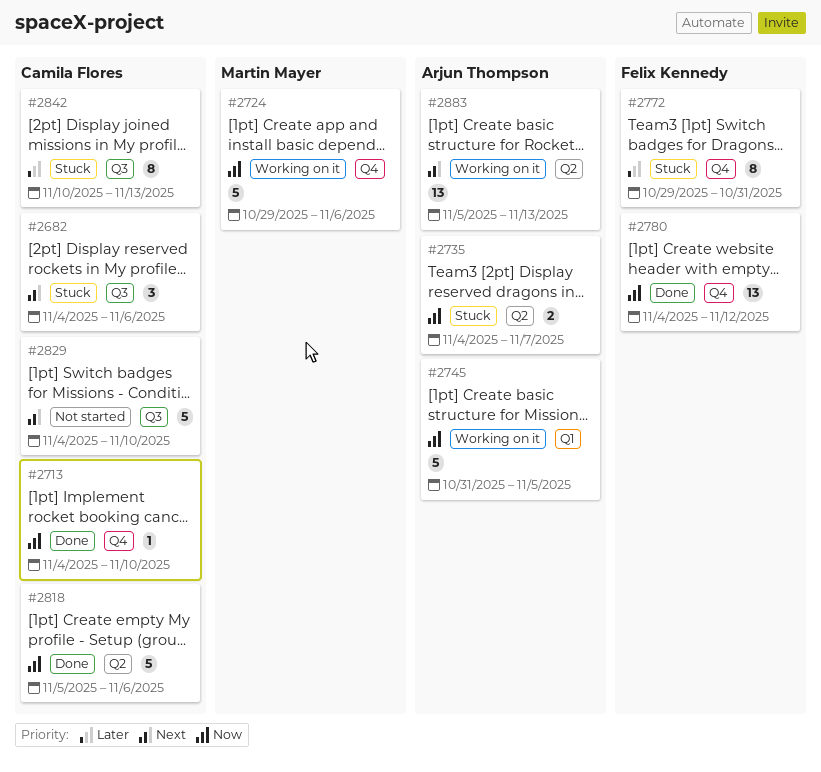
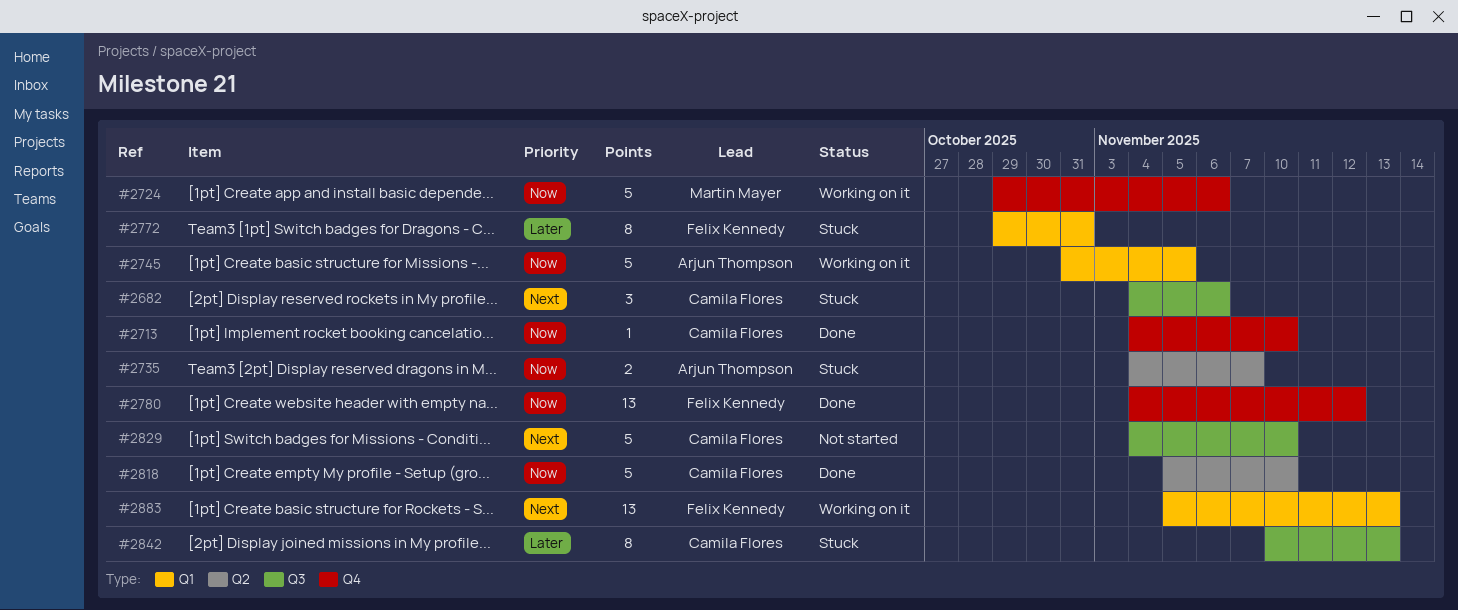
#2772, label: Q4 -> Q1
#2818, due: Nov 6 -> Nov 10
#2883, owner: Arjun Thompson -> Felix Kennedy
#2883, label: Q2 -> Q1

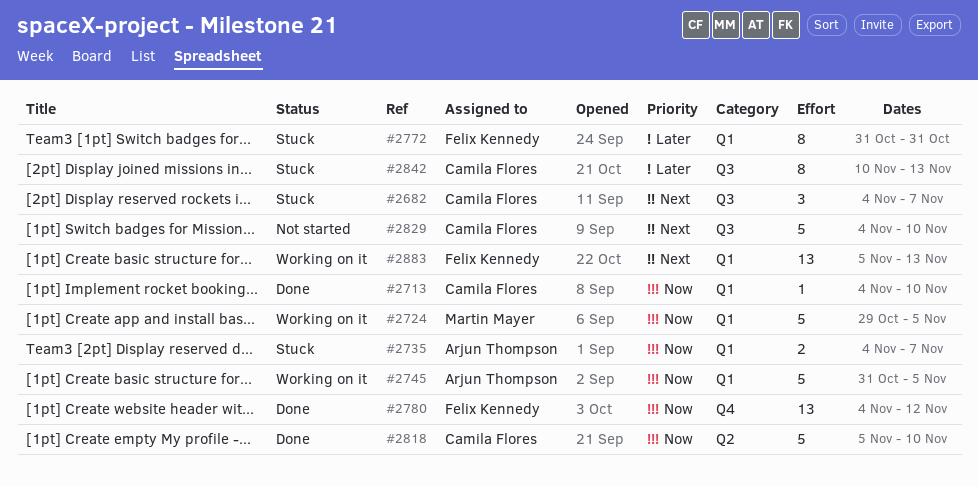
#2682, due: Nov 6 -> Nov 7
#2713, label: Q4 -> Q1
#2724, label: Q4 -> Q1
#2724, due: Nov 6 -> Nov 5
#2735, label: Q2 -> Q1
#2772, start: Oct 29 -> Oct 31

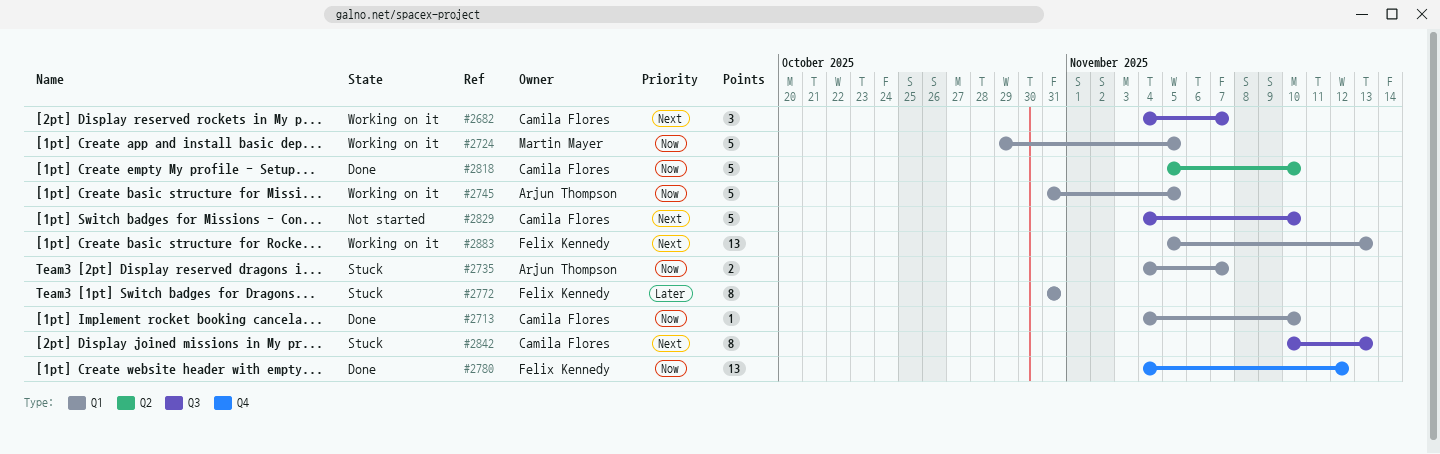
#2682, status: Stuck -> Working on it
#2842, priority: Later -> Next

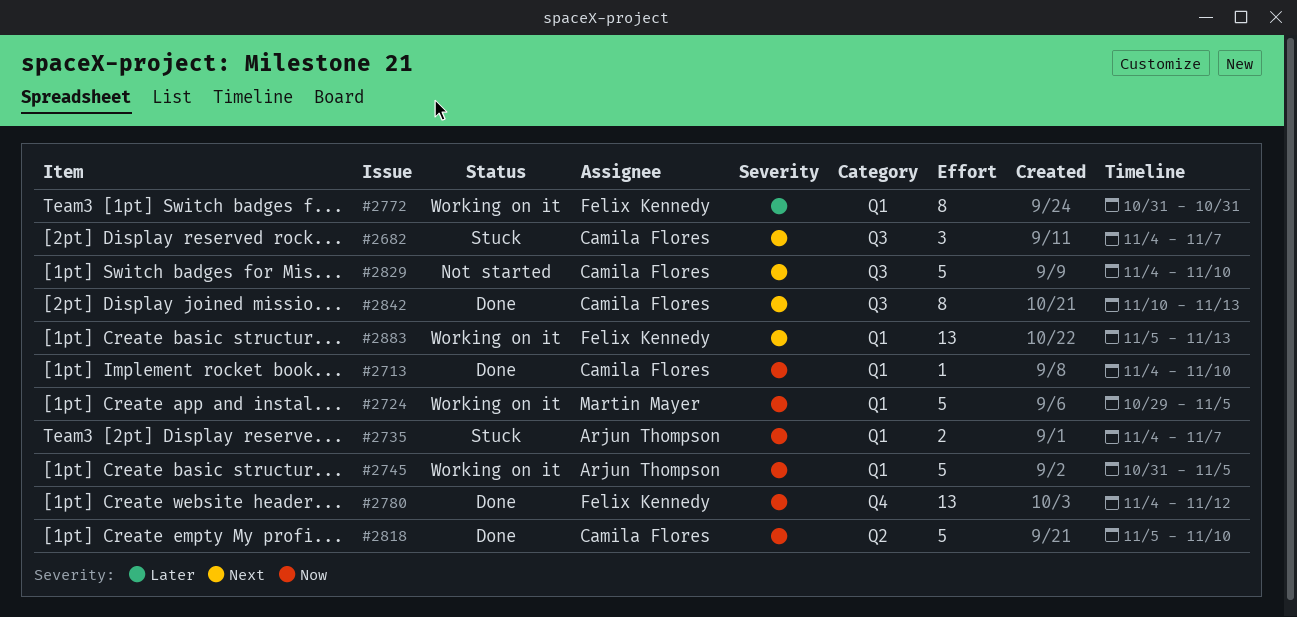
#2682, status: Working on it -> Stuck
#2772, status: Stuck -> Working on it
#2842, status: Stuck -> Done

